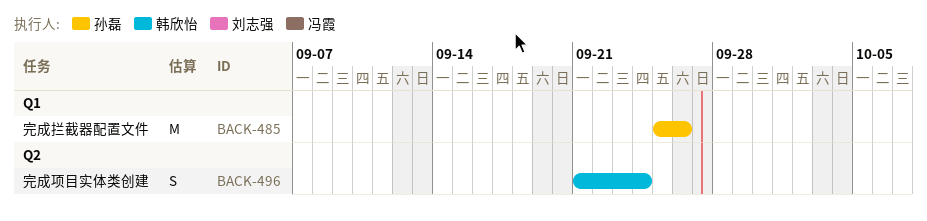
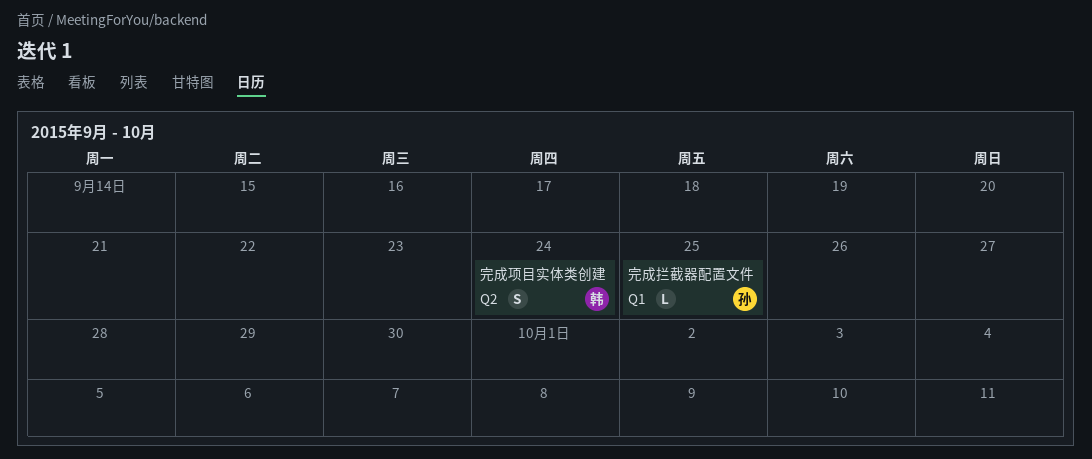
完成拦截器配置文件, estimate: M -> L
完成拦截器配置文件, due: Sep 26 -> Sep 25

